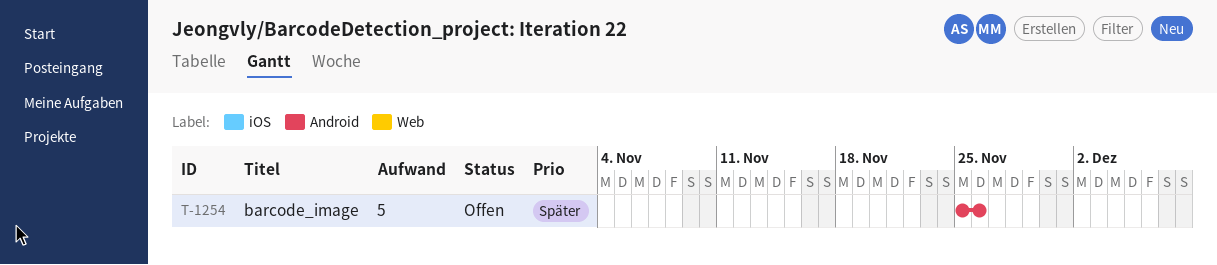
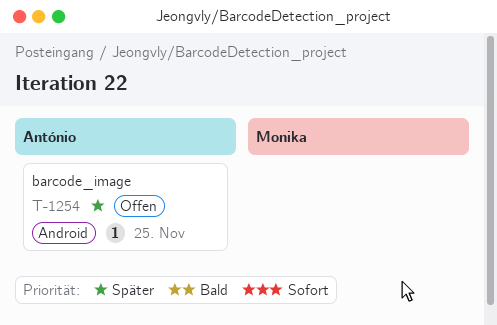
T-1254, estimate: 5 -> 1
T-1254, due: Nov 26 -> Nov 25

